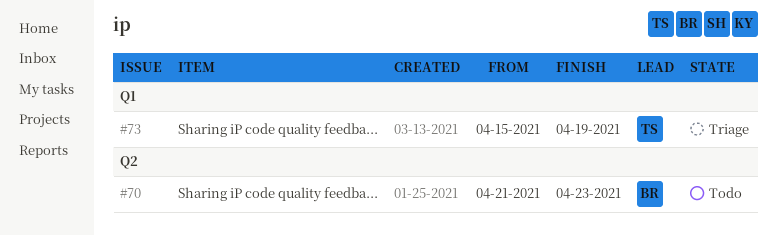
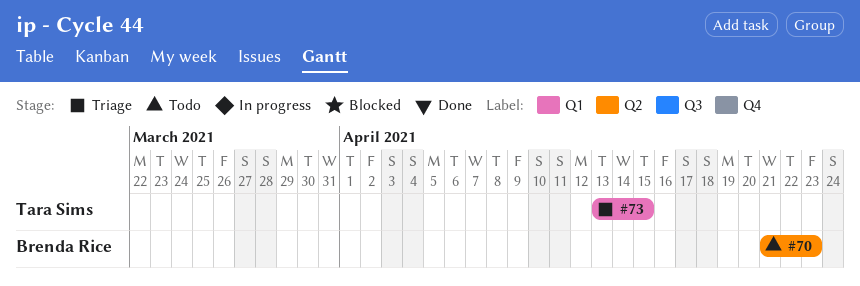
#73, start: Apr 15 -> Apr 13
#73, due: Apr 19 -> Apr 15

